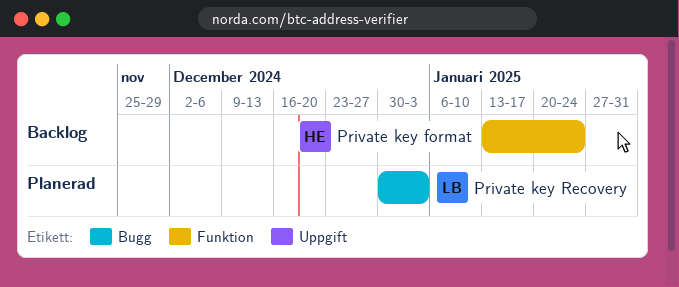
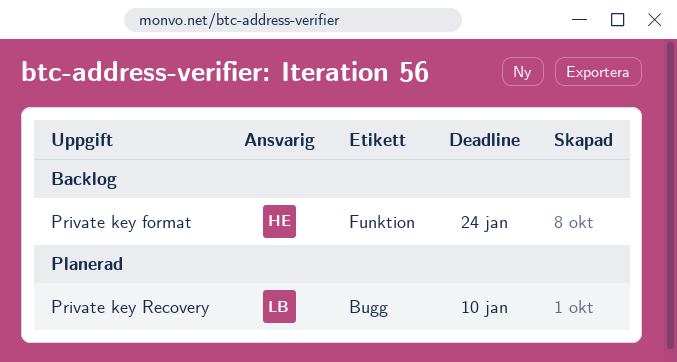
Private key Recovery, due: Jan 3 -> Jan 10

